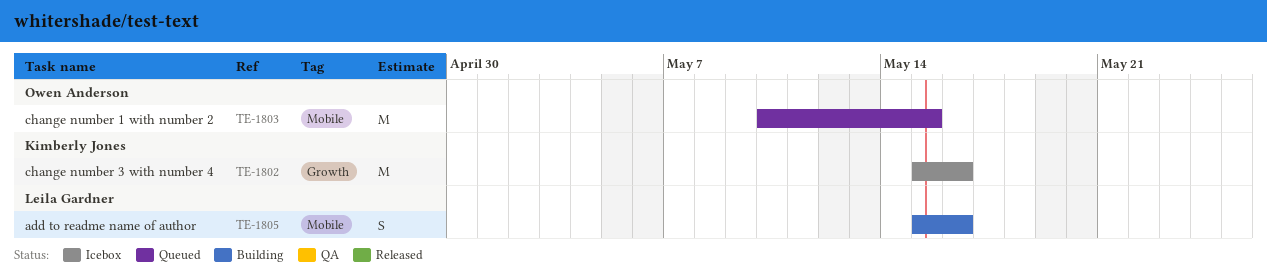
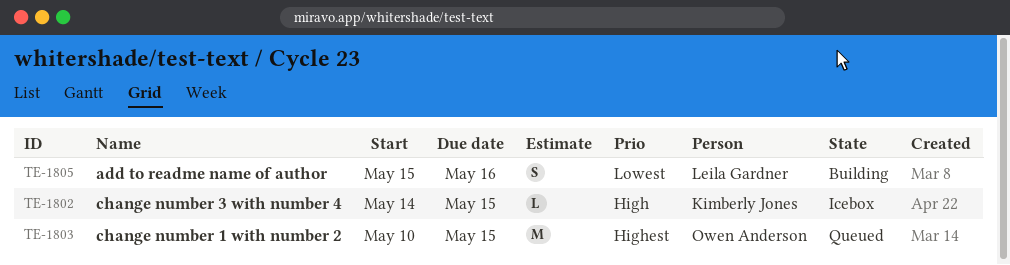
TE-1802, estimate: M -> L
TE-1802, start: May 15 -> May 14
TE-1802, due: May 16 -> May 15

